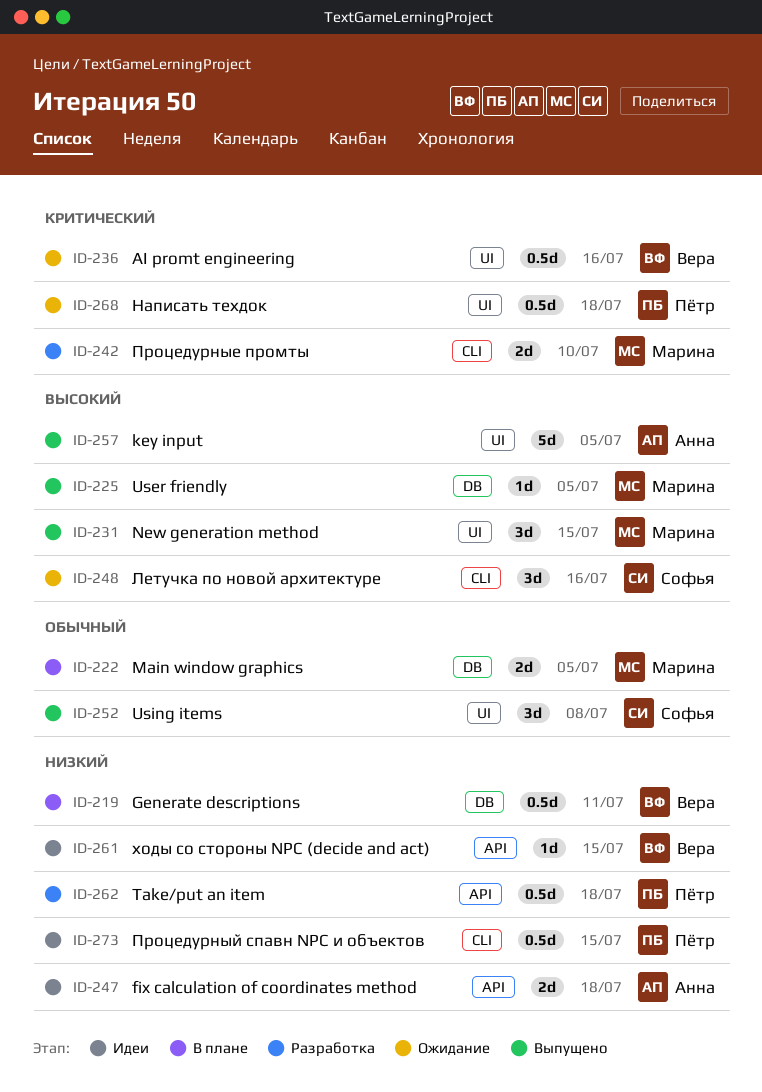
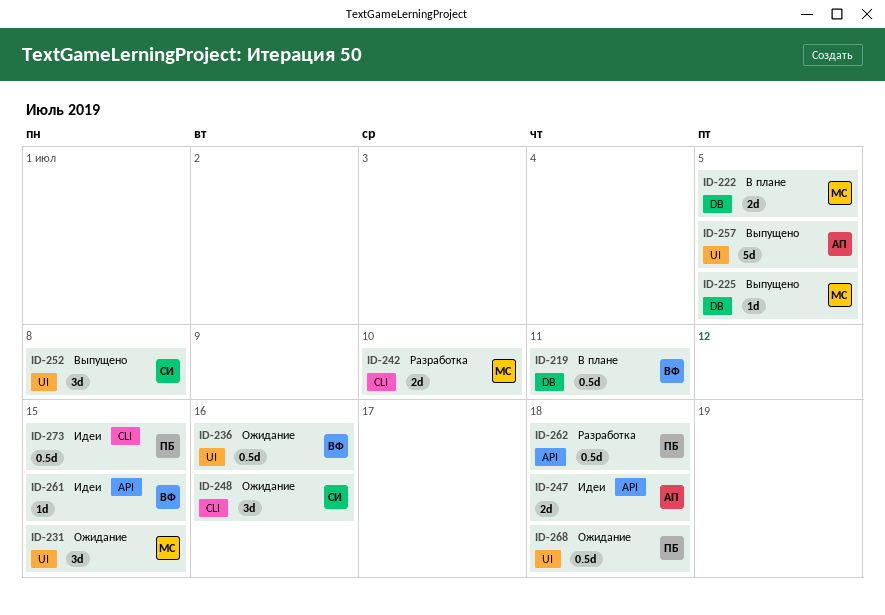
ID-231, status: Выпущено -> Ожидание

